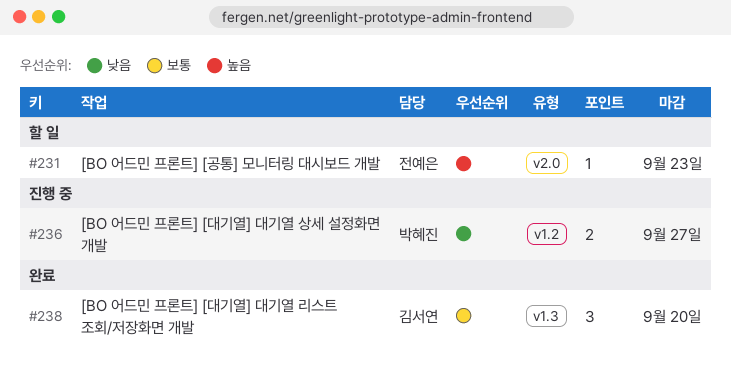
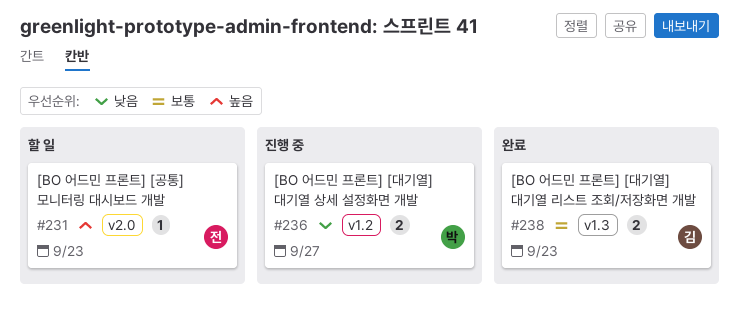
#238, estimate: 3 -> 2
#238, due: Sep 20 -> Sep 23

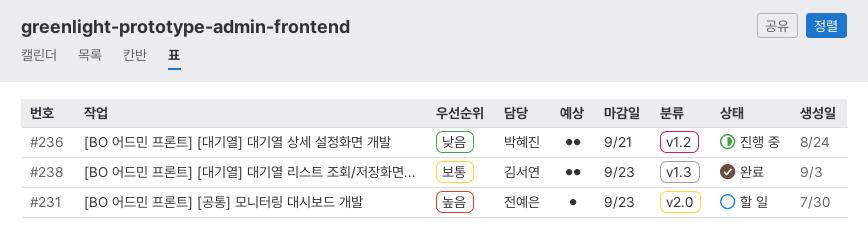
#236, due: Sep 27 -> Sep 21

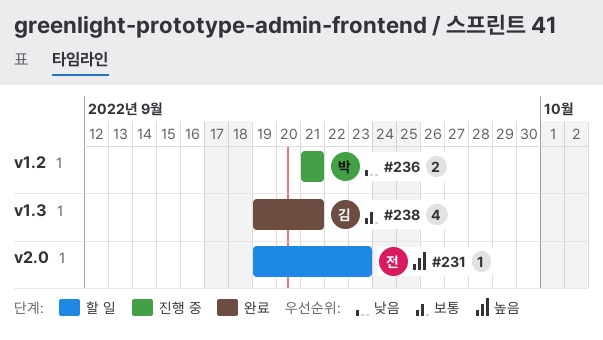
#238, estimate: 2 -> 4
#238, due: Sep 23 -> Sep 21

